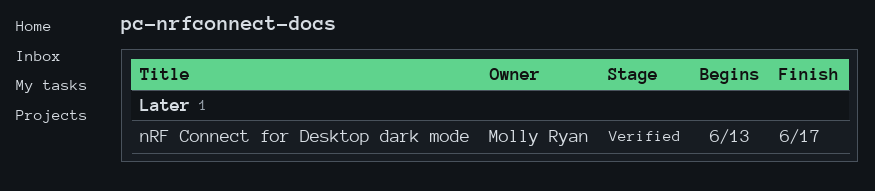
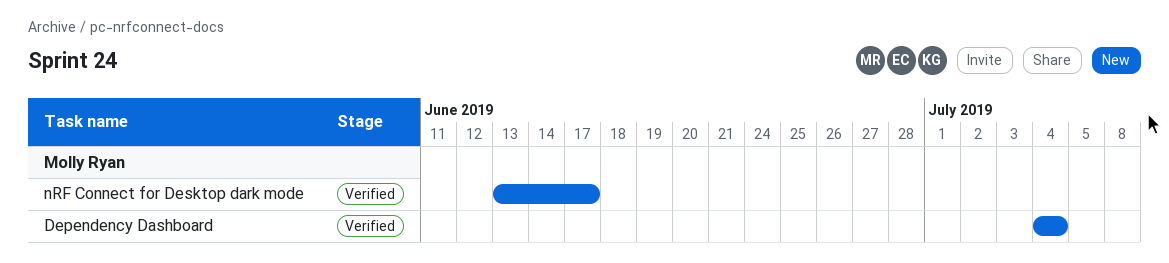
Dependency Dashboard: none -> present

